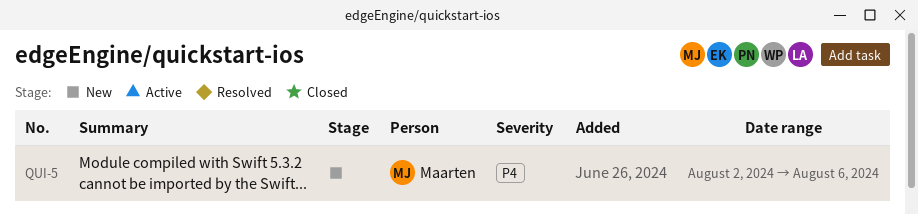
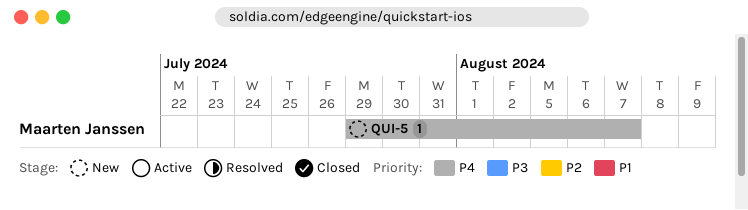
QUI-5, start: Aug 2 -> Jul 29
QUI-5, due: Aug 6 -> Aug 7

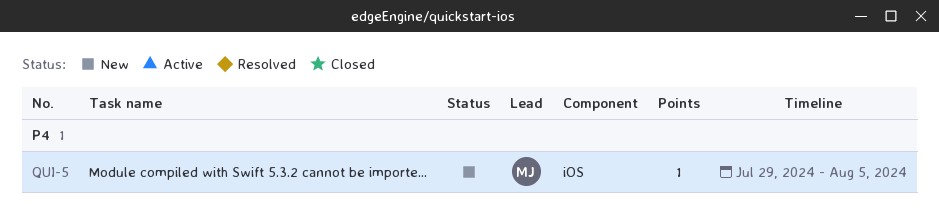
QUI-5, due: Aug 7 -> Aug 5

